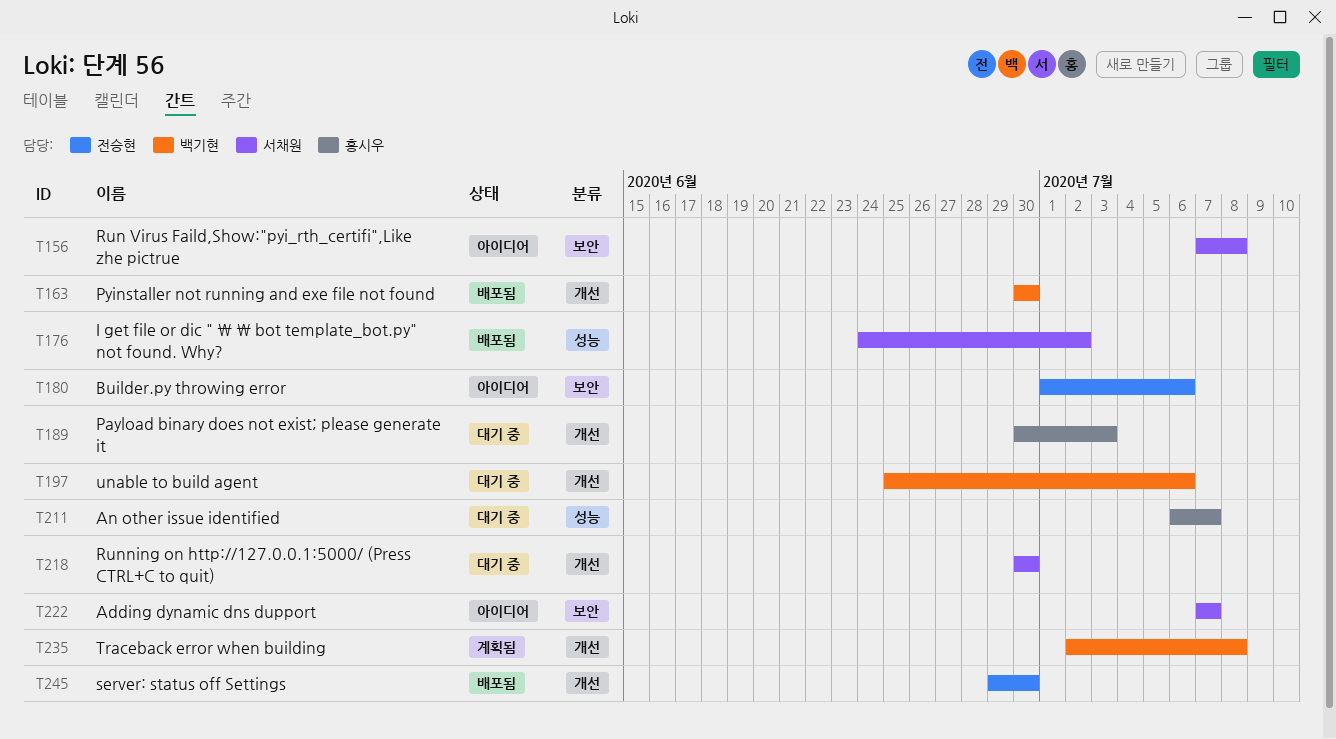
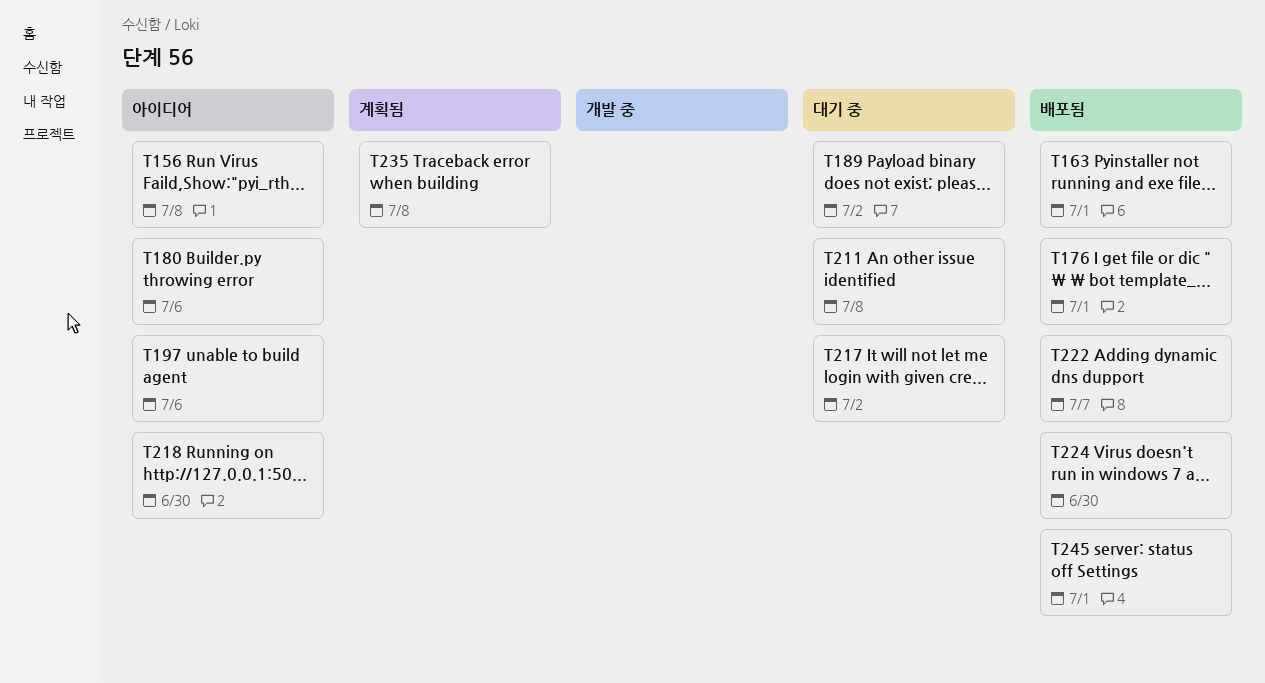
T163, due: Jun 30 -> Jul 1
T176, due: Jul 2 -> Jul 1
T189, due: Jul 3 -> Jul 2
T197, status: 대기 중 -> 아이디어
T211, due: Jul 7 -> Jul 8
T217: none -> present
T218, status: 대기 중 -> 아이디어
T222, status: 아이디어 -> 배포됨
T224: none -> present
T245, due: Jun 30 -> Jul 1

